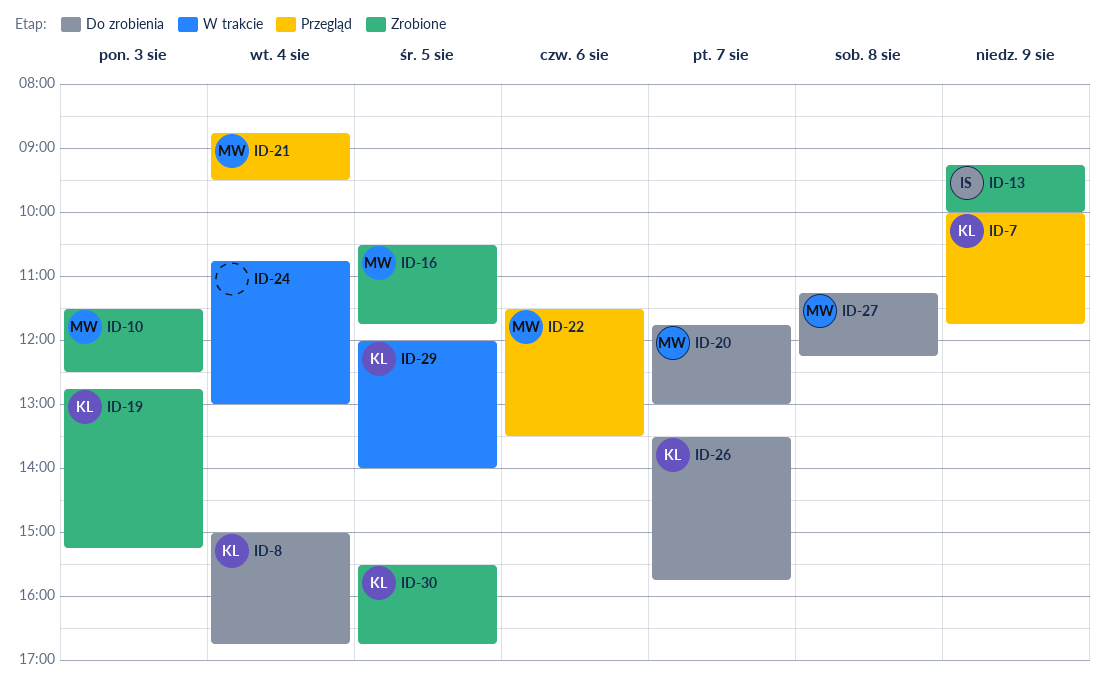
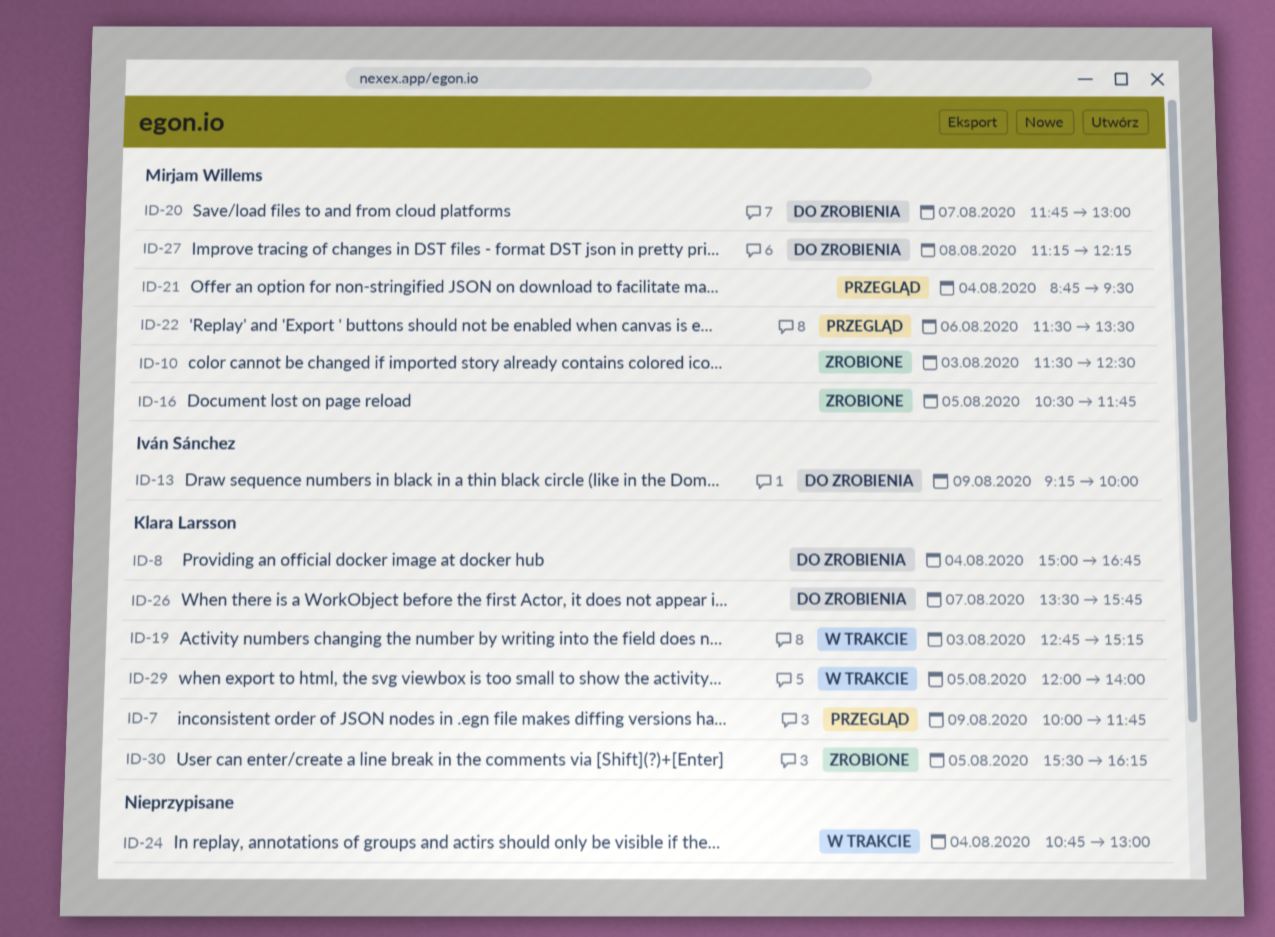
ID-13, status: Zrobione -> Do zrobienia
ID-19, status: Zrobione -> W trakcie
ID-30, ends: 16:45 -> 16:15

